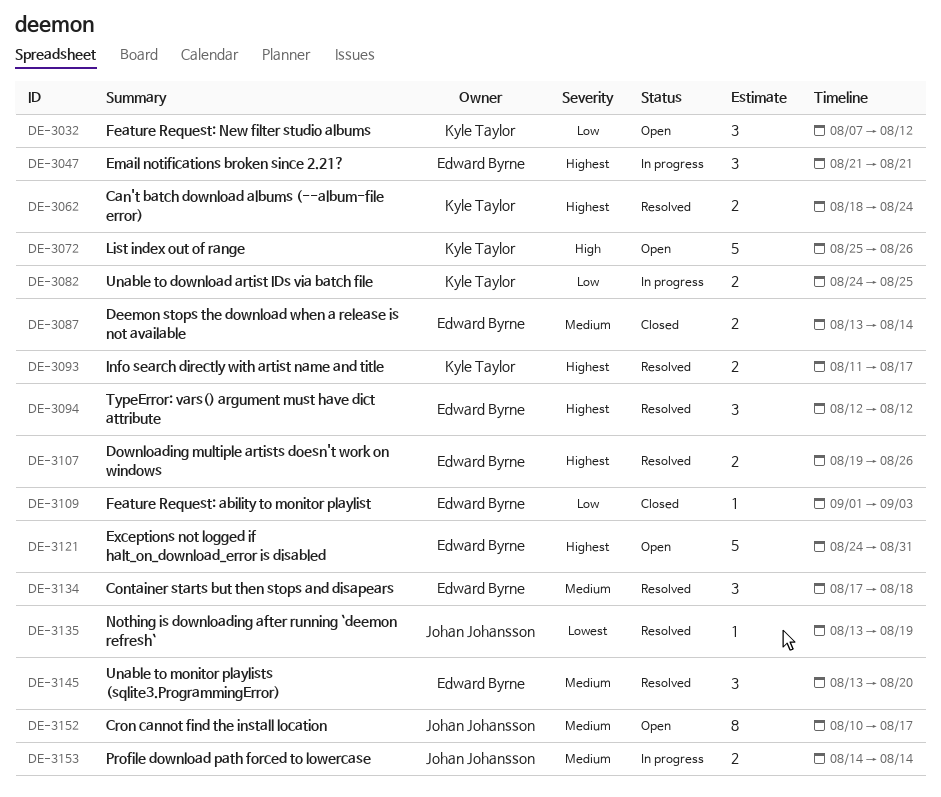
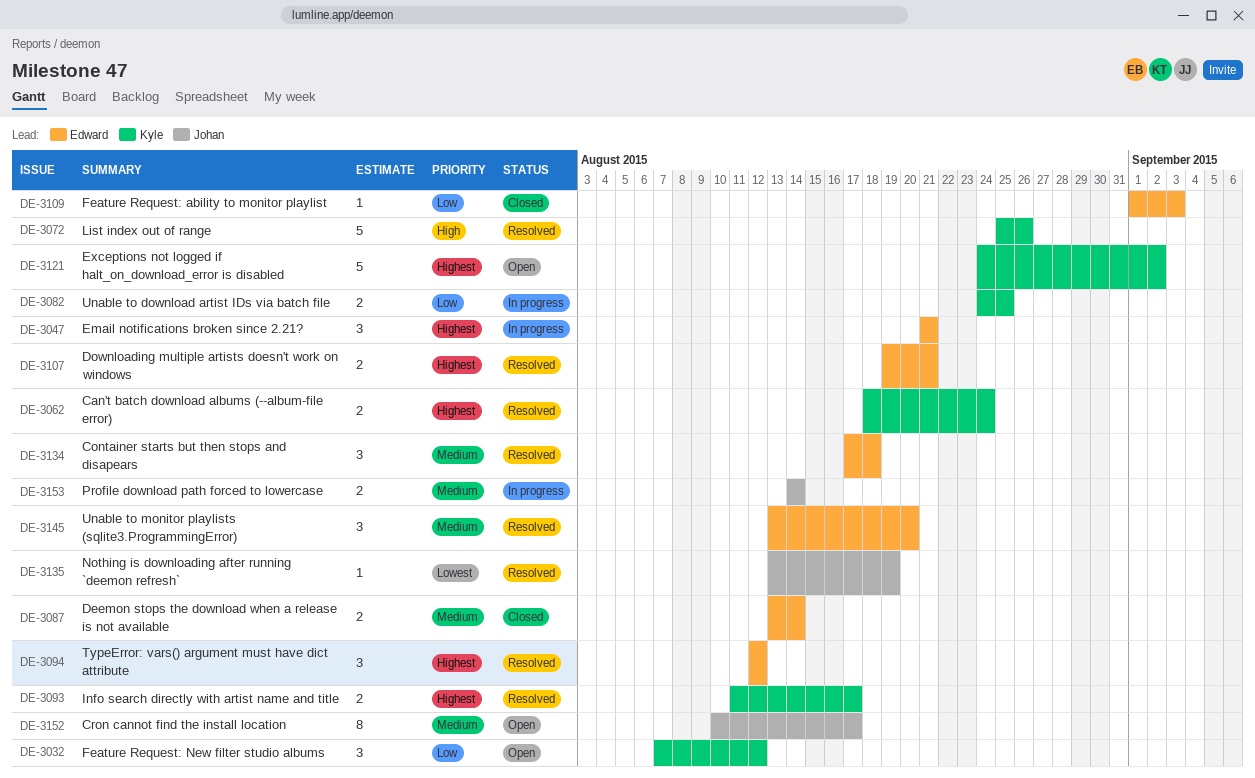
DE-3072, status: Open -> Resolved
DE-3107, due: Aug 26 -> Aug 21
DE-3121, owner: Edward Byrne -> Kyle Taylor
DE-3121, due: Aug 31 -> Sep 2

